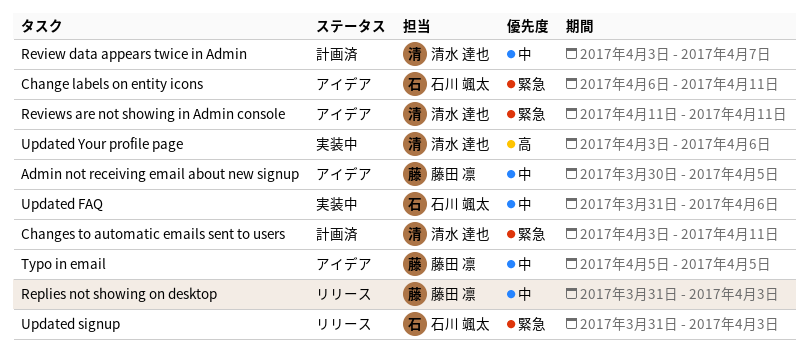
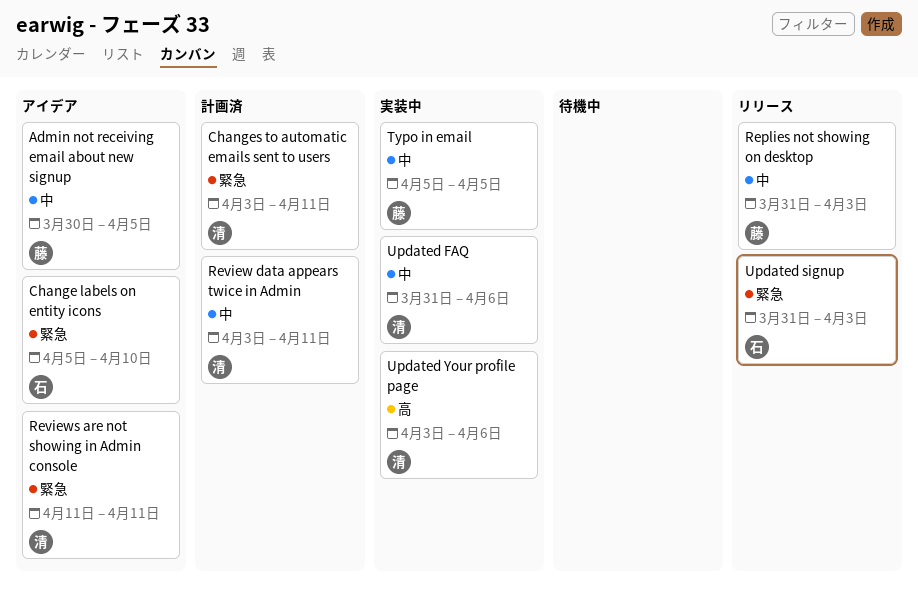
Change labels on entity icons, start: Apr 6 -> Apr 5
Change labels on entity icons, due: Apr 11 -> Apr 10
Review data appears twice in Admin, due: Apr 7 -> Apr 11
Typo in email, status: アイデア -> 実装中
Updated FAQ, owner: 石川 颯太 -> 清水 達也

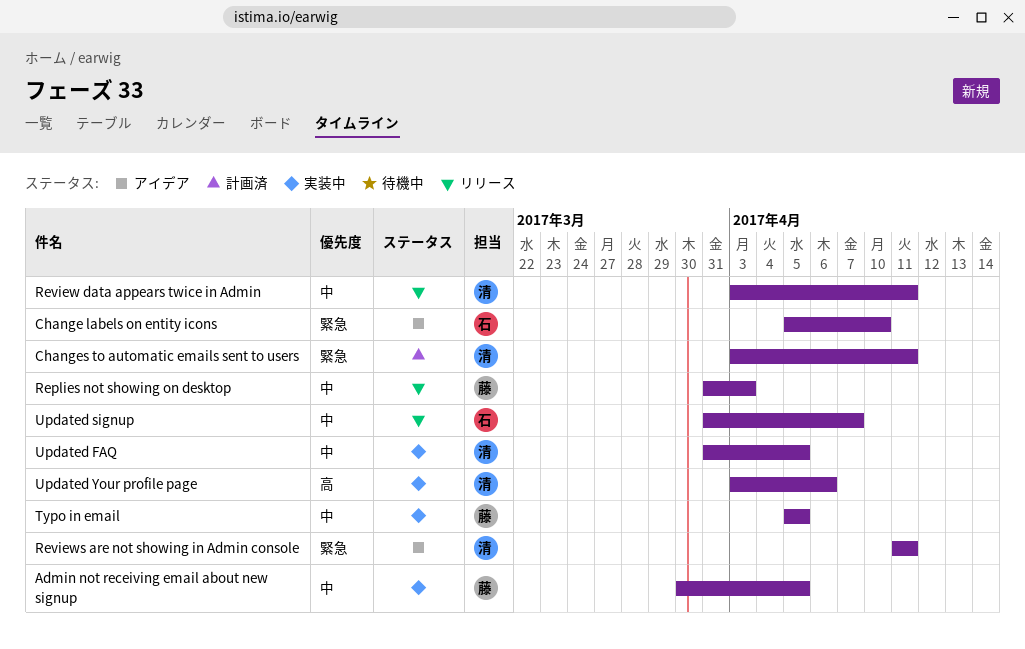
Admin not receiving email about new signup, status: アイデア -> 実装中
Review data appears twice in Admin, status: 計画済 -> リリース
Updated FAQ, due: Apr 6 -> Apr 5
Updated signup, priority: 緊急 -> 中
Updated signup, due: Apr 3 -> Apr 7

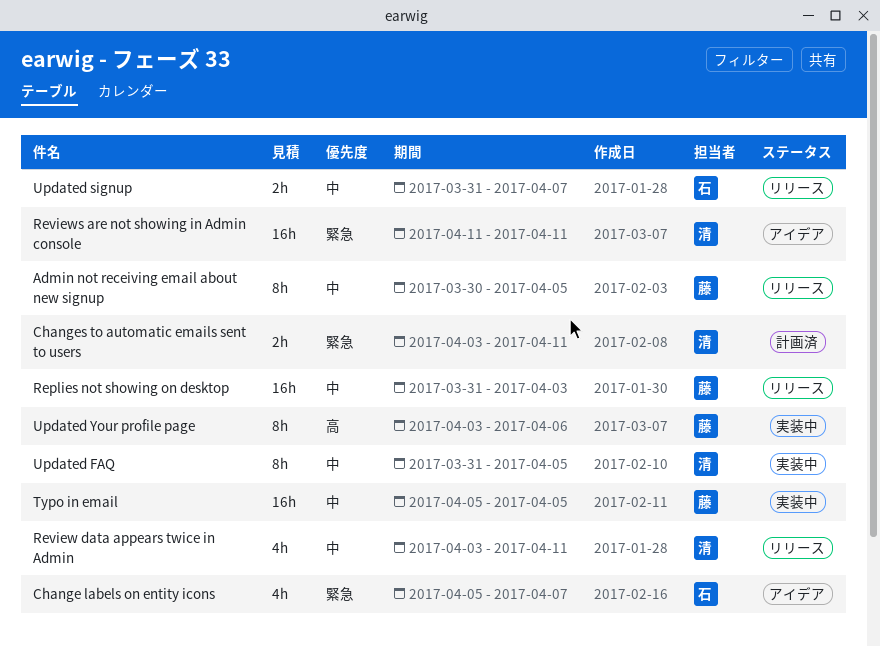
Admin not receiving email about new signup, status: 実装中 -> リリース
Change labels on entity icons, due: Apr 10 -> Apr 7
Updated Your profile page, owner: 清 -> 藤

